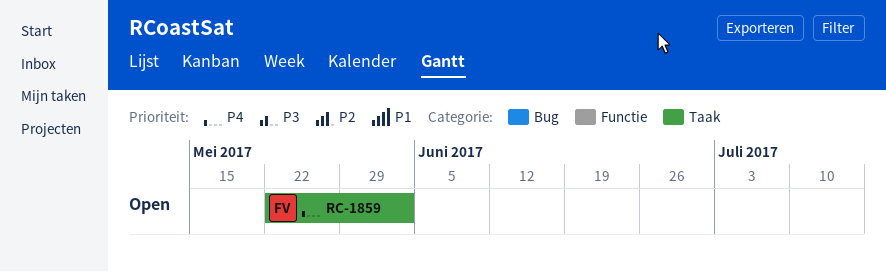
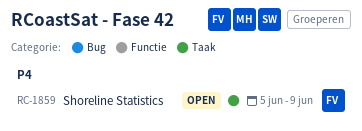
RC-1859, start: May 22 -> Jun 5
RC-1859, due: Jun 2 -> Jun 9

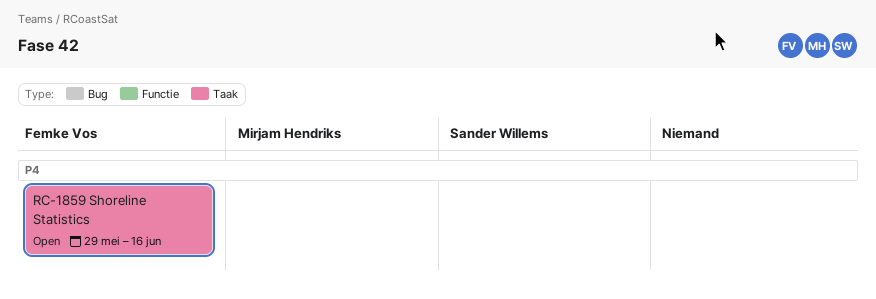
RC-1859, start: Jun 5 -> May 29
RC-1859, due: Jun 9 -> Jun 16

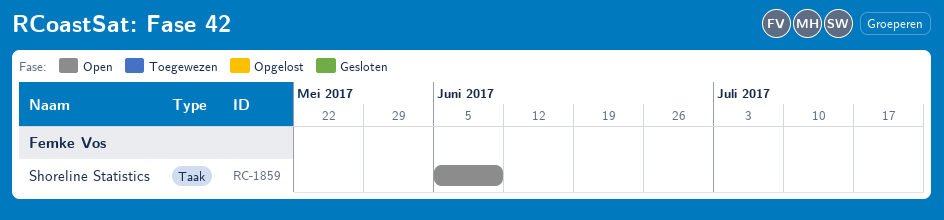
RC-1859, start: May 29 -> Jun 5
RC-1859, due: Jun 16 -> Jun 9

